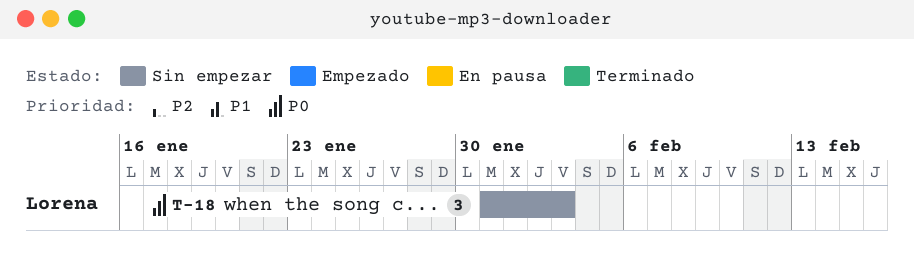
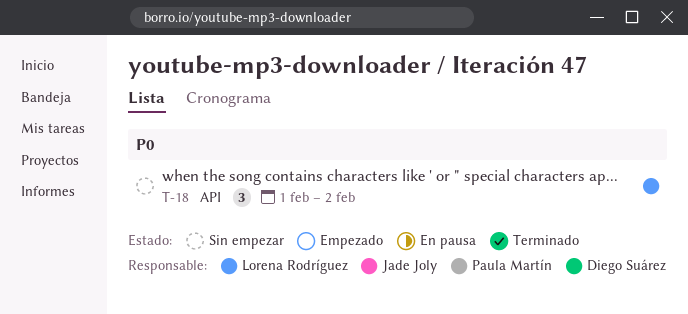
T-18, start: Jan 31 -> Feb 1
T-18, due: Feb 3 -> Feb 2

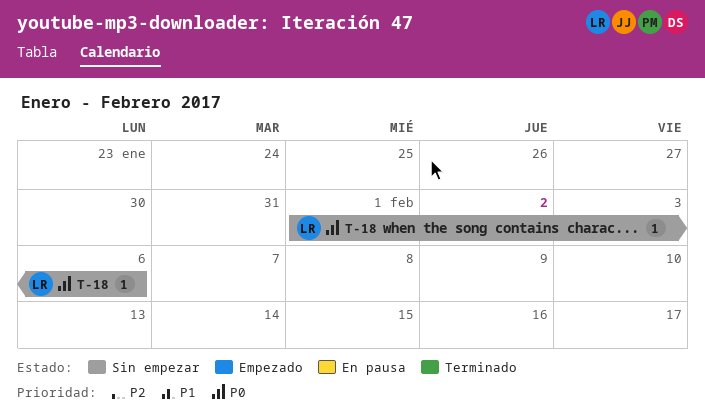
T-18, estimate: 3 -> 1
T-18, due: Feb 2 -> Feb 6

